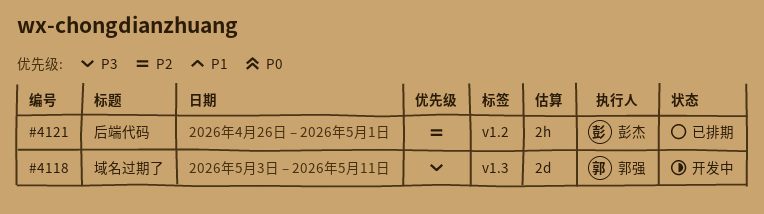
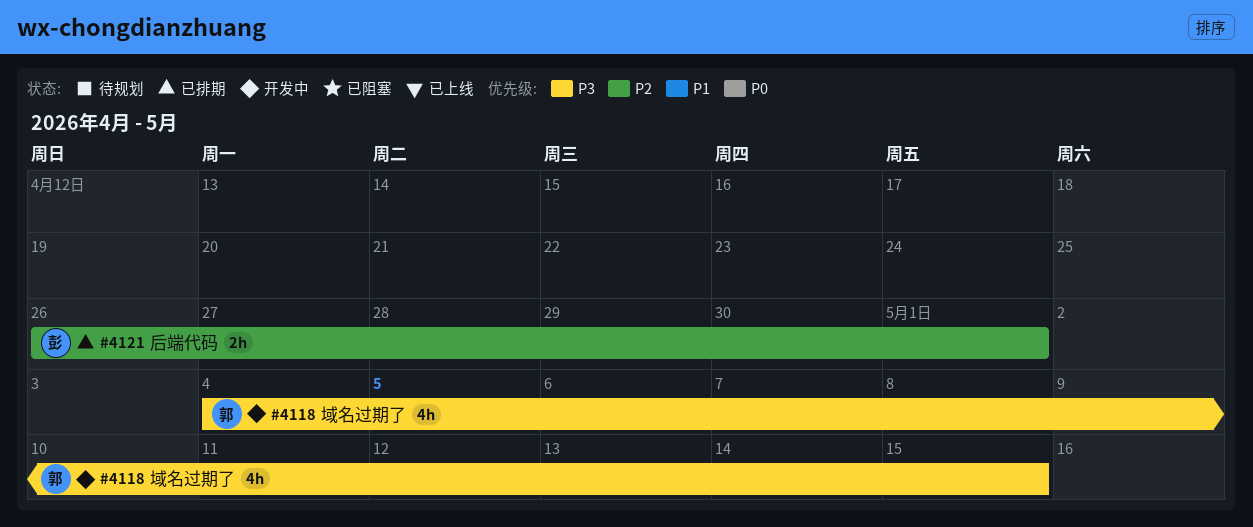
#4118, estimate: 2d -> 4h
#4118, start: May 3 -> May 4
#4118, due: May 11 -> May 15

